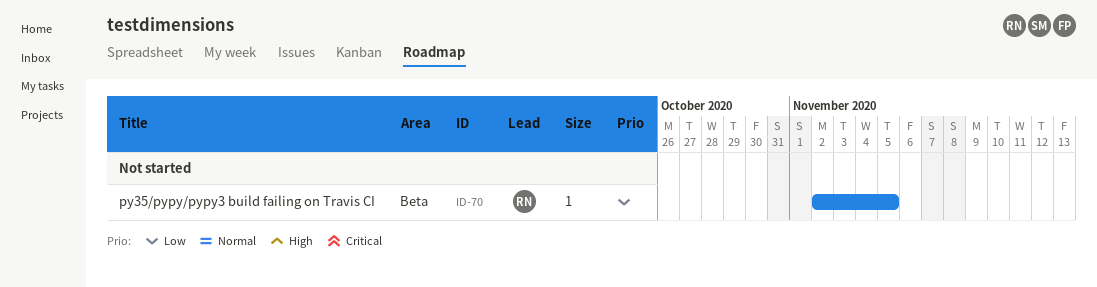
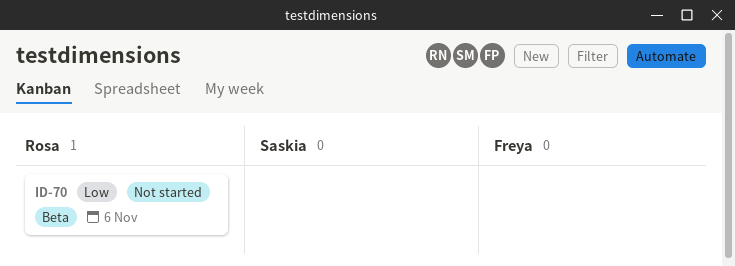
ID-70, due: Nov 5 -> Nov 6

